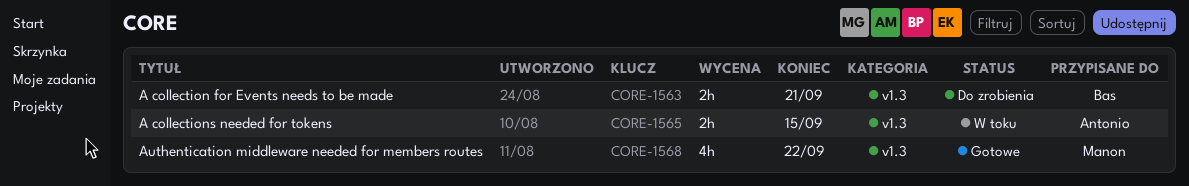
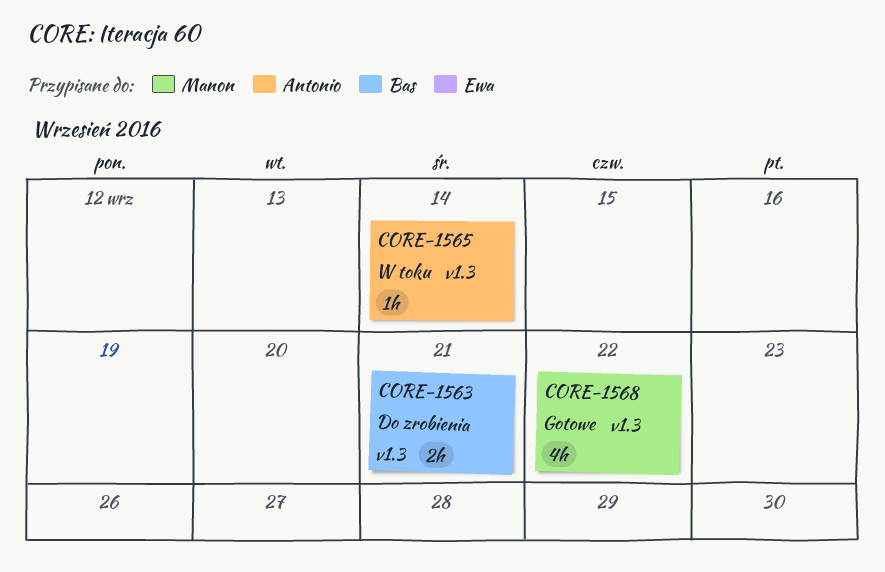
CORE-1565, estimate: 2h -> 1h
CORE-1565, due: Sep 15 -> Sep 14

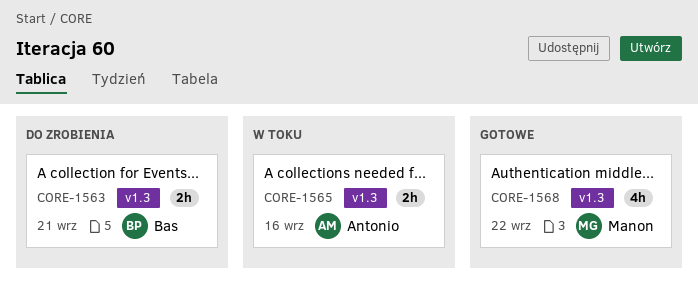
CORE-1565, estimate: 1h -> 2h
CORE-1565, due: Sep 14 -> Sep 16

